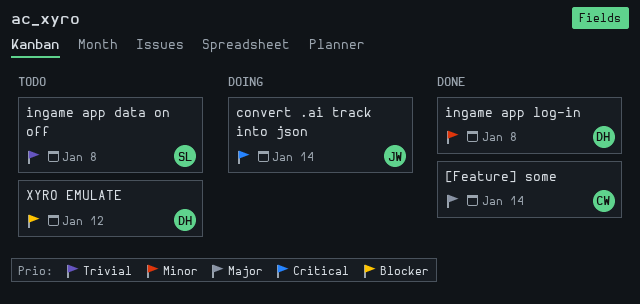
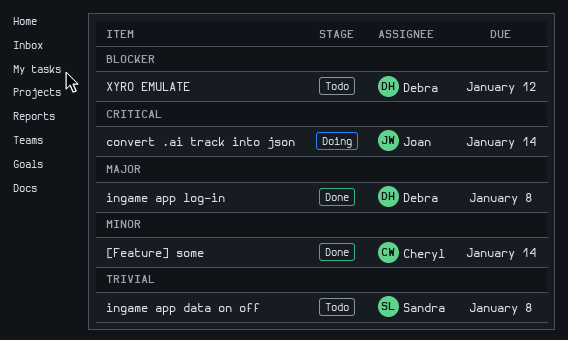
[Feature] some, priority: Major -> Minor
ingame app log-in, priority: Minor -> Major

